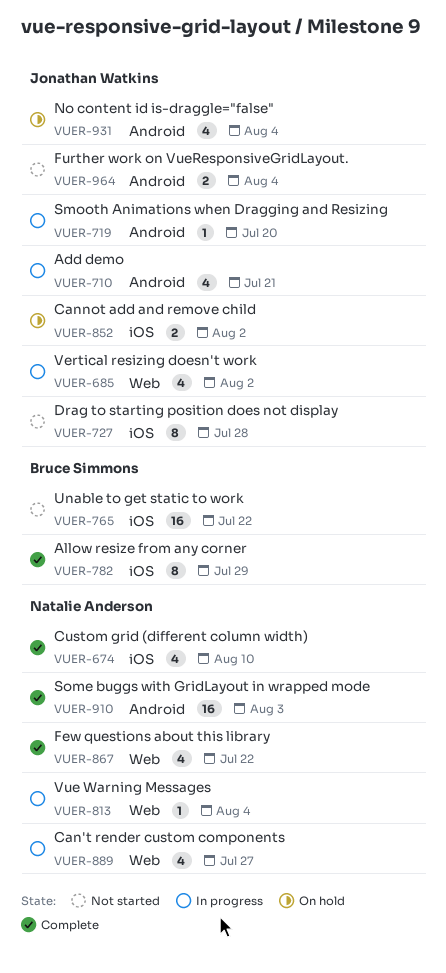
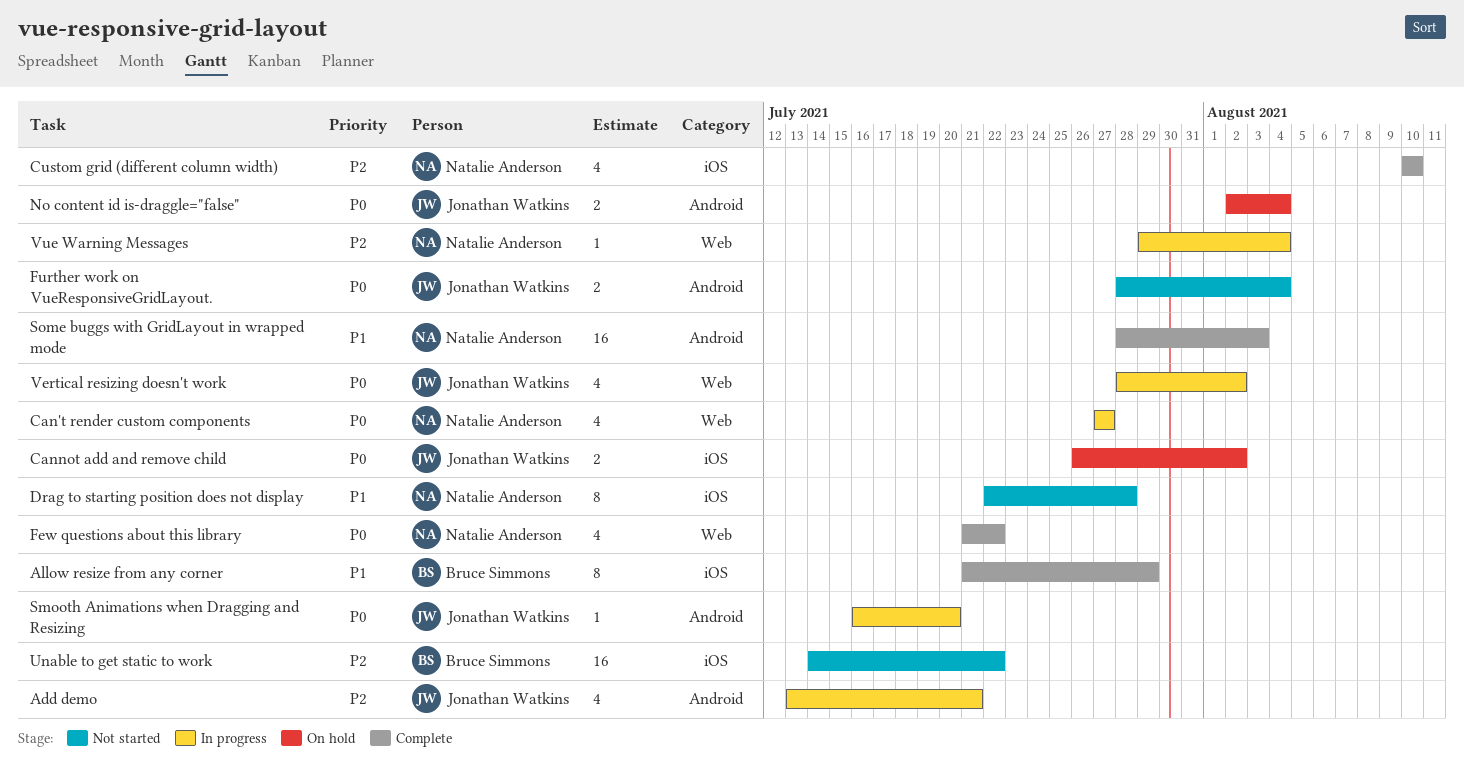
Drag to starting position does not display, owner: Jonathan Watkins -> Natalie Anderson
No content id is-draggle="false", estimate: 4 -> 2

